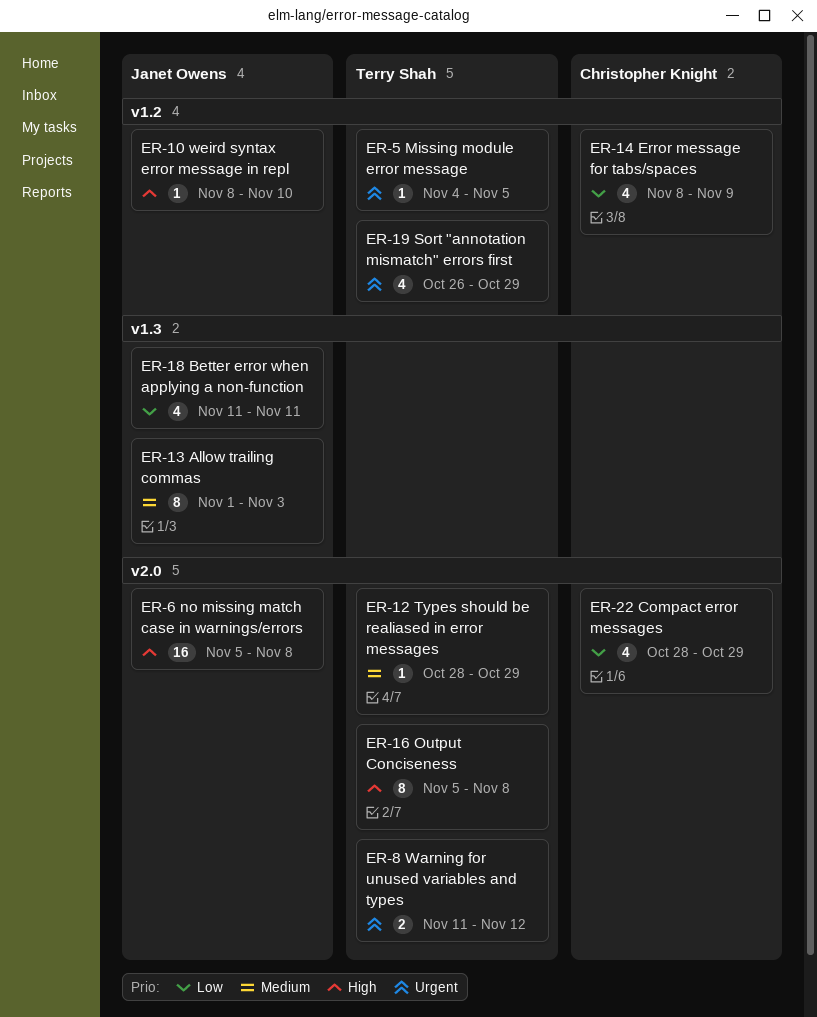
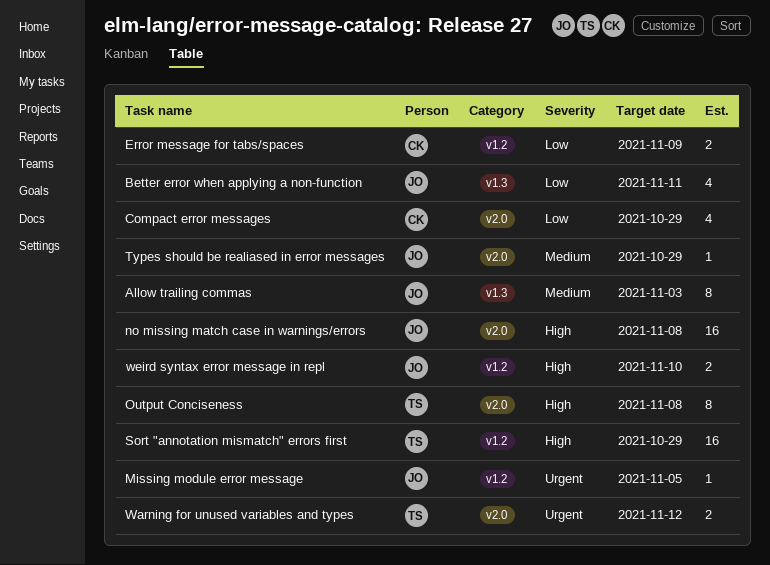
Error message for tabs/spaces, estimate: 4 -> 2
Missing module error message, owner: Terry Shah -> Janet Owens
Sort "annotation mismatch" errors first, priority: Urgent -> High
Sort "annotation mismatch" errors first, estimate: 4 -> 16
Types should be realiased in error messages, owner: Terry Shah -> Janet Owens
weird syntax error message in repl, estimate: 1 -> 2

